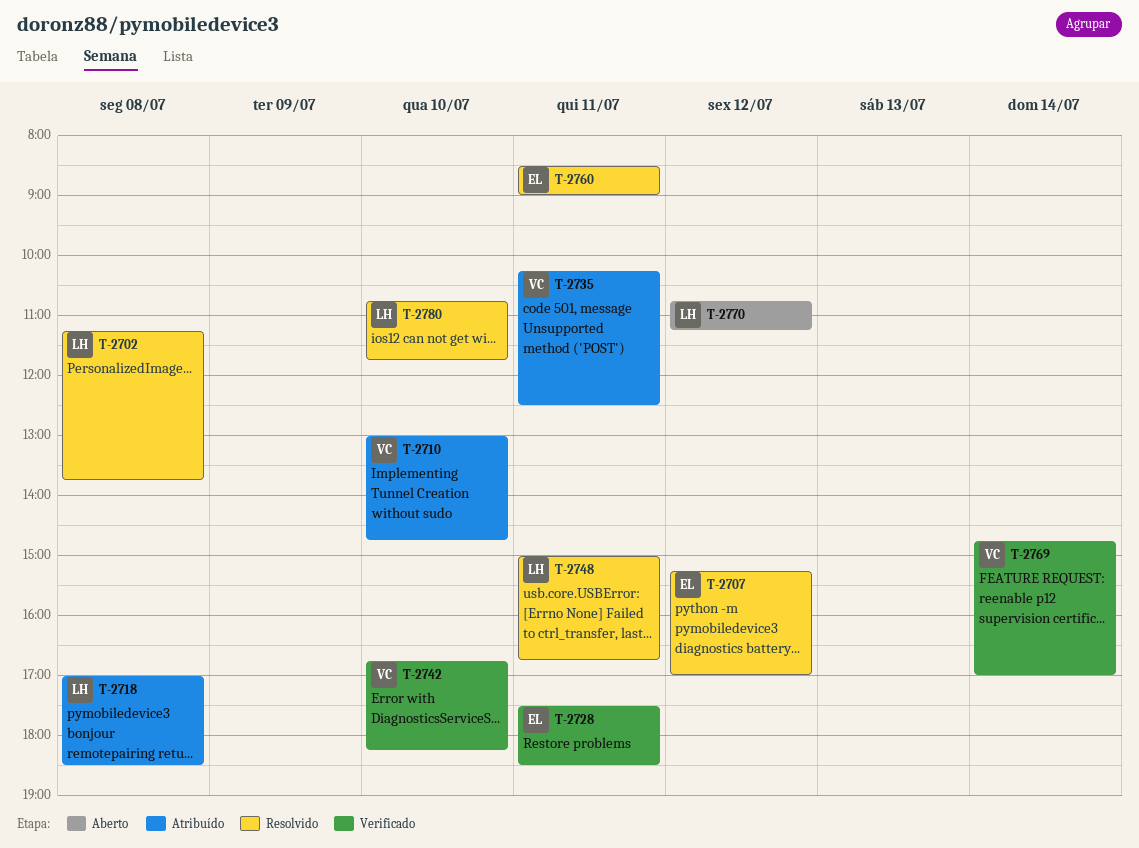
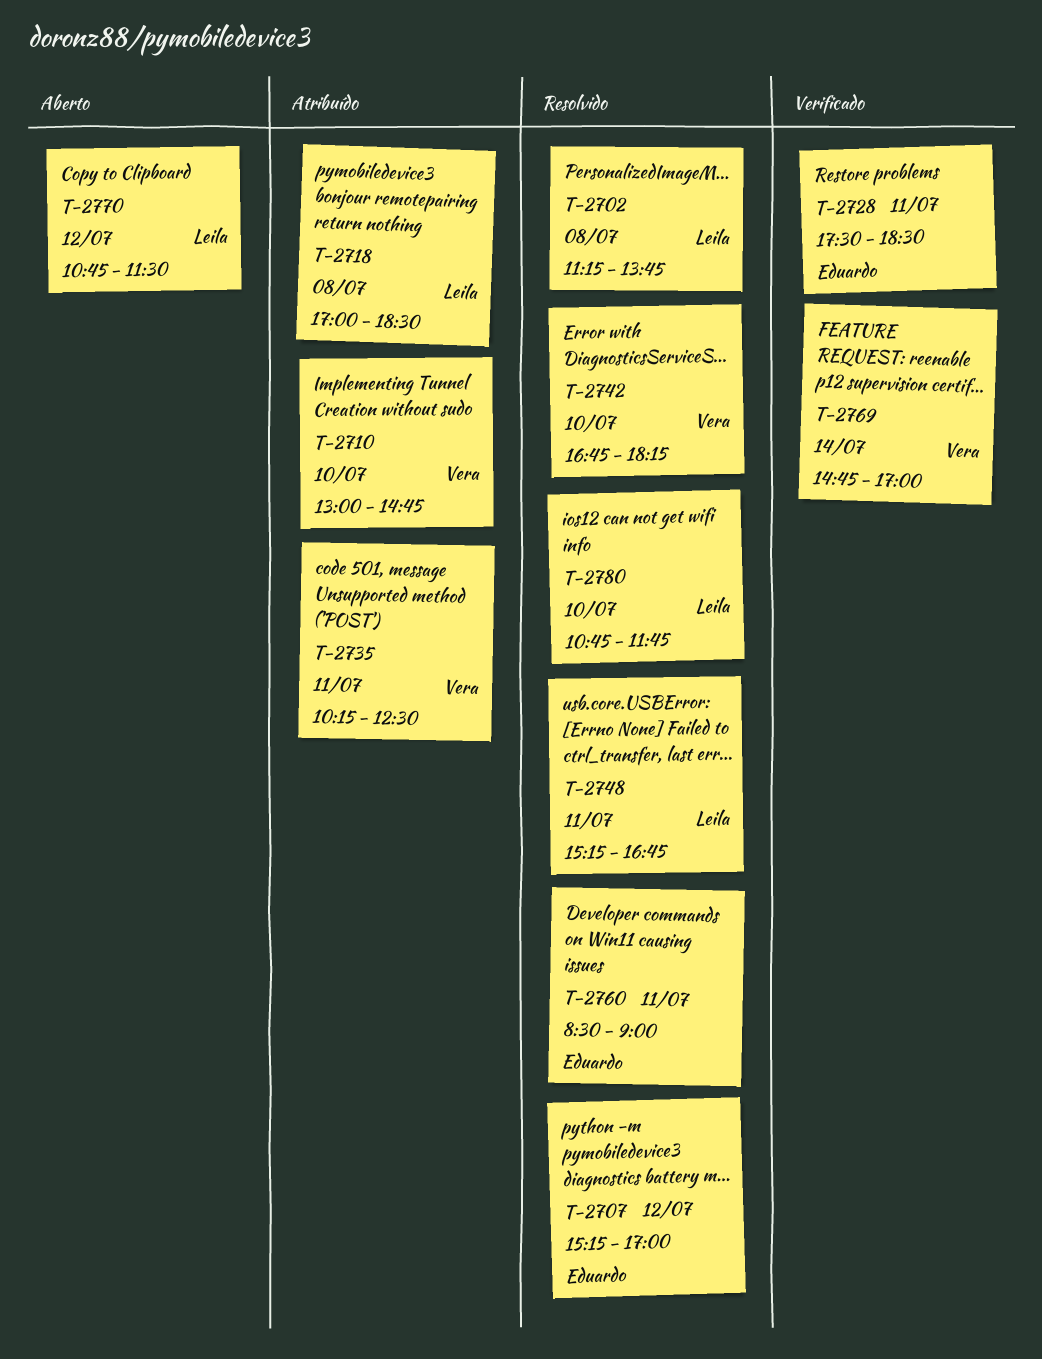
T-2742, status: Verificado -> Resolvido
T-2748, begins: 15:00 -> 15:15
T-2770, ends: 11:15 -> 11:30

